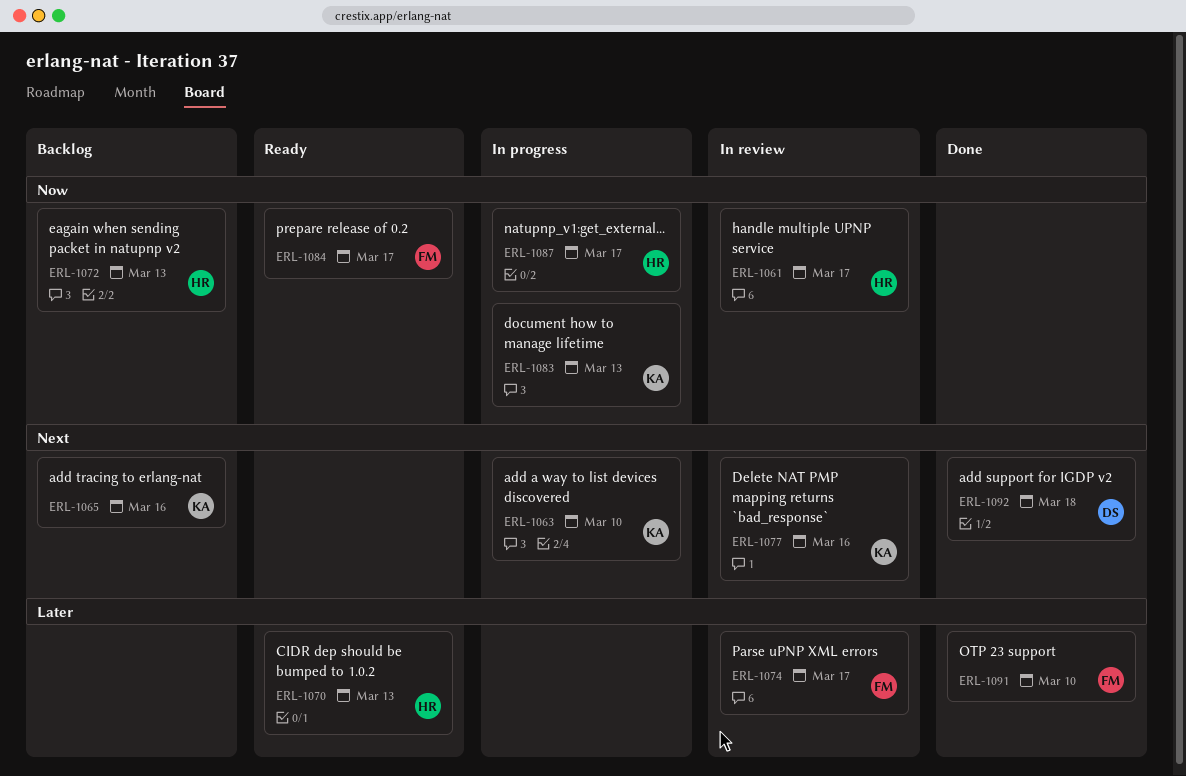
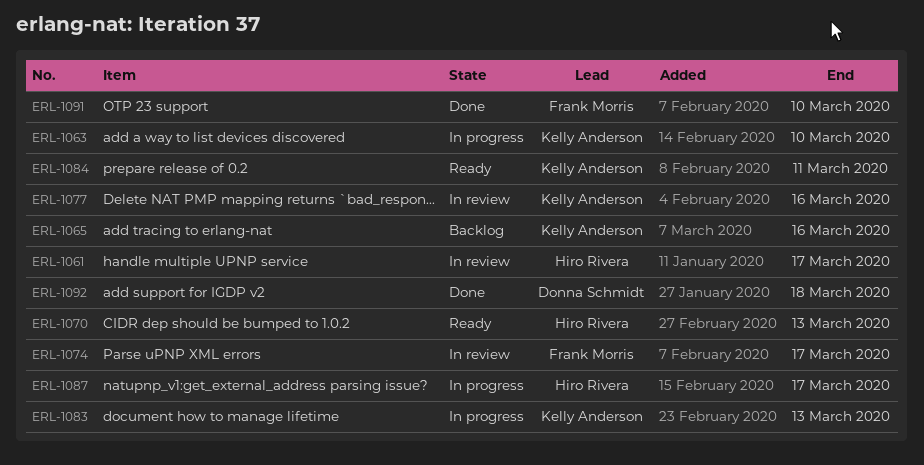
ERL-1072: present -> none
ERL-1084, owner: Frank Morris -> Kelly Anderson
ERL-1084, due: Mar 17 -> Mar 11

